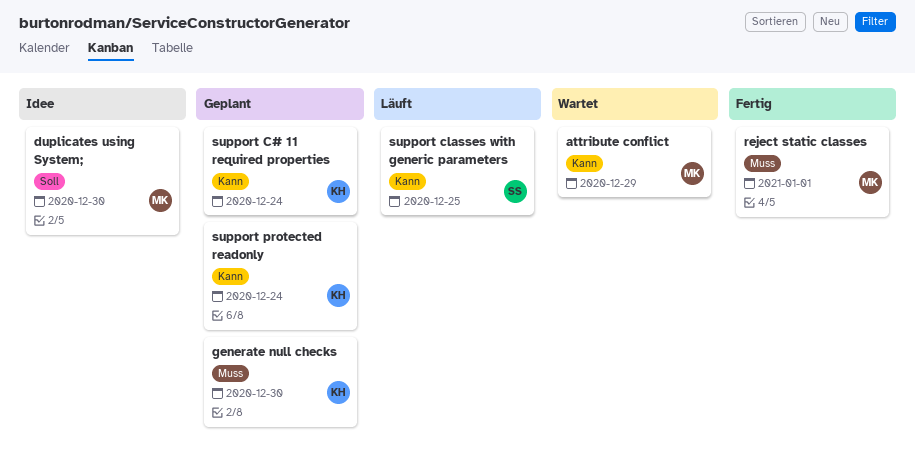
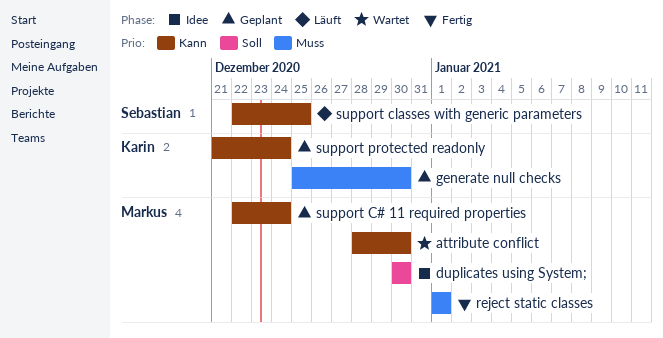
attribute conflict, due: Dec 29 -> Dec 30
support C# 11 required properties, owner: Karin -> Markus

